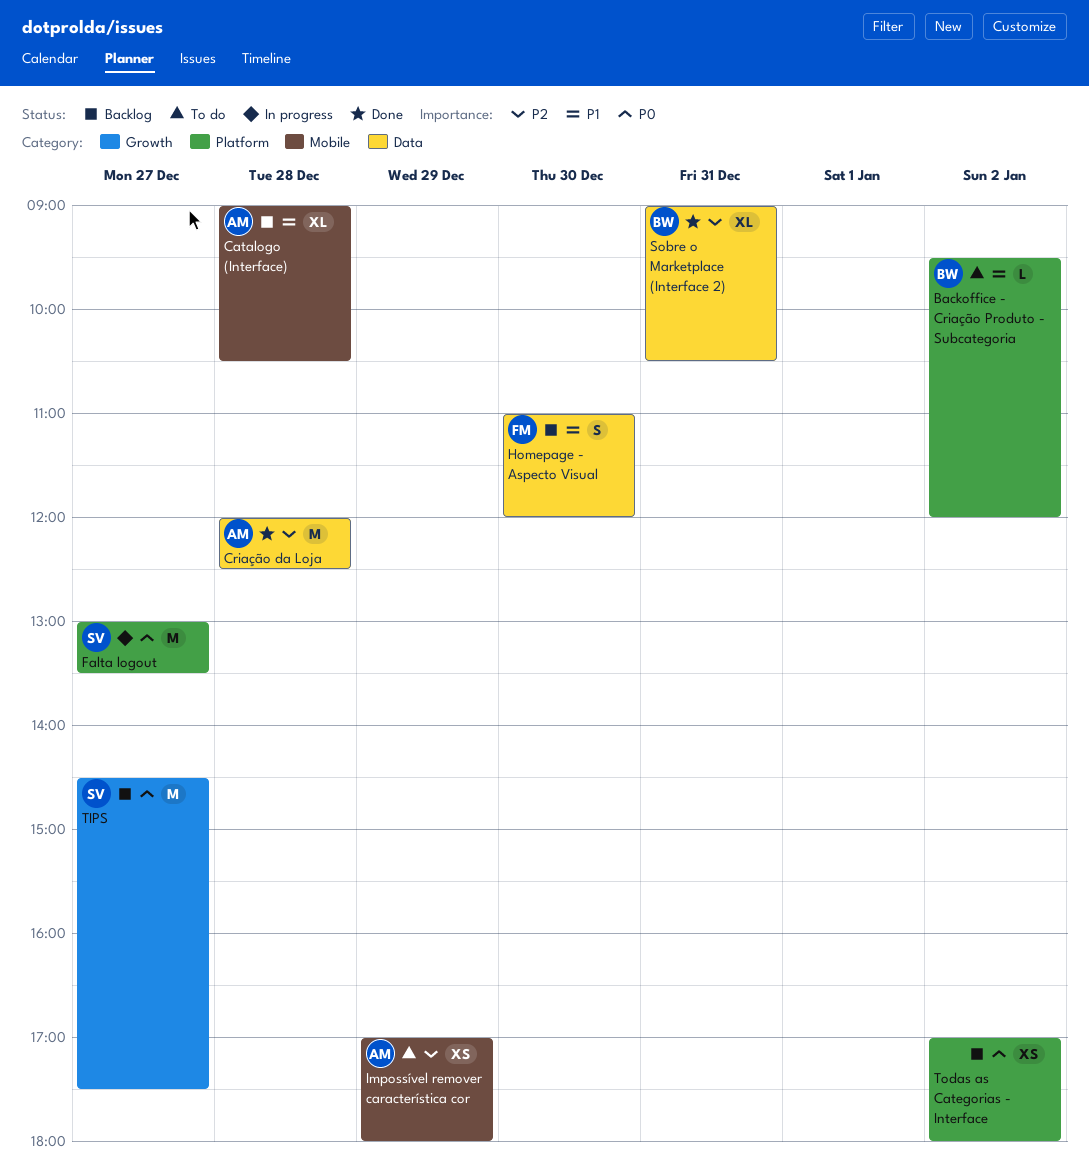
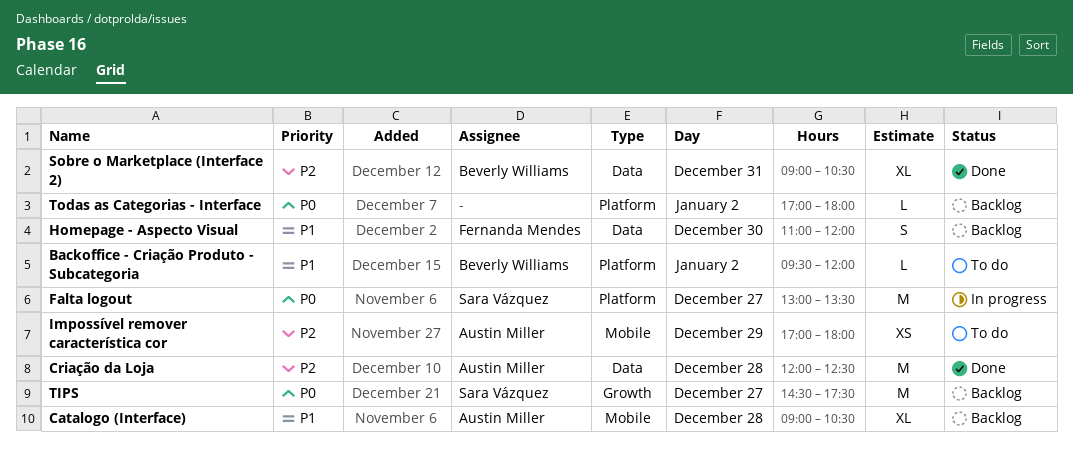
Todas as Categorias - Interface, estimate: XS -> L

